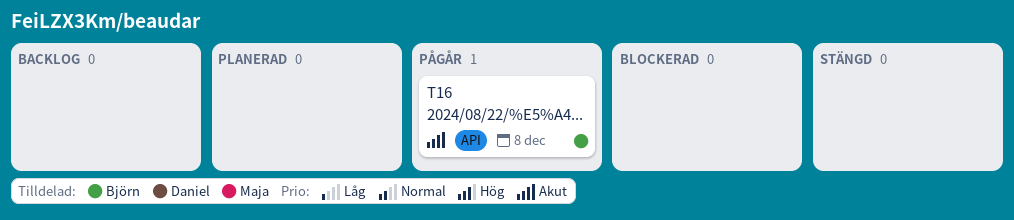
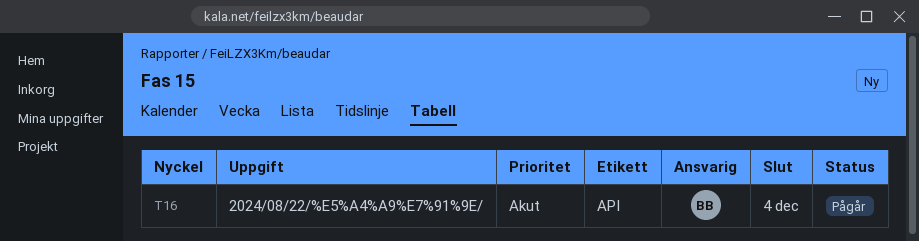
T16, due: Dec 8 -> Dec 4

